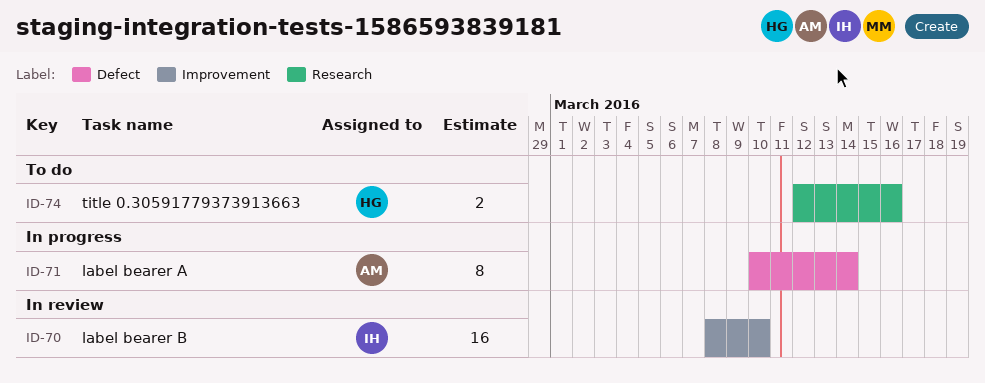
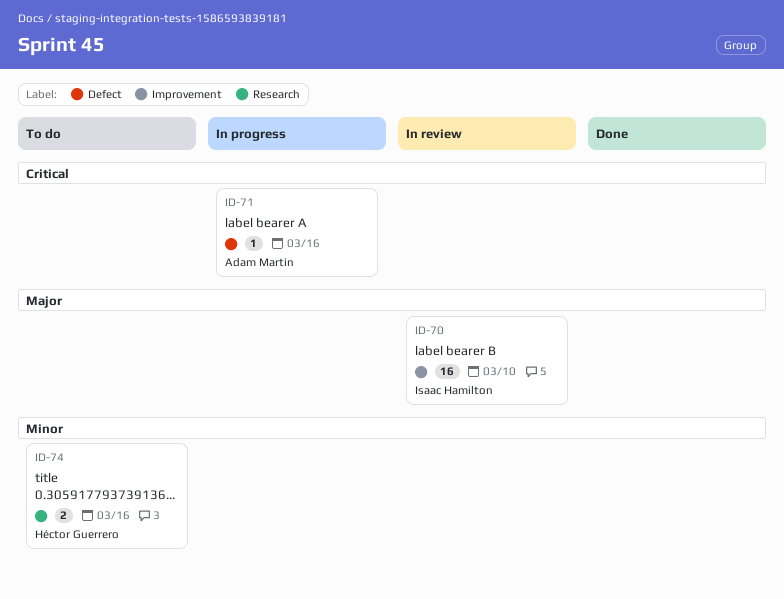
ID-71, estimate: 8 -> 1
ID-71, due: Mar 14 -> Mar 16

